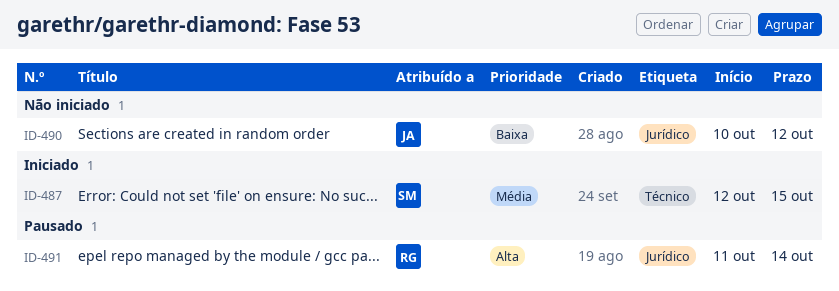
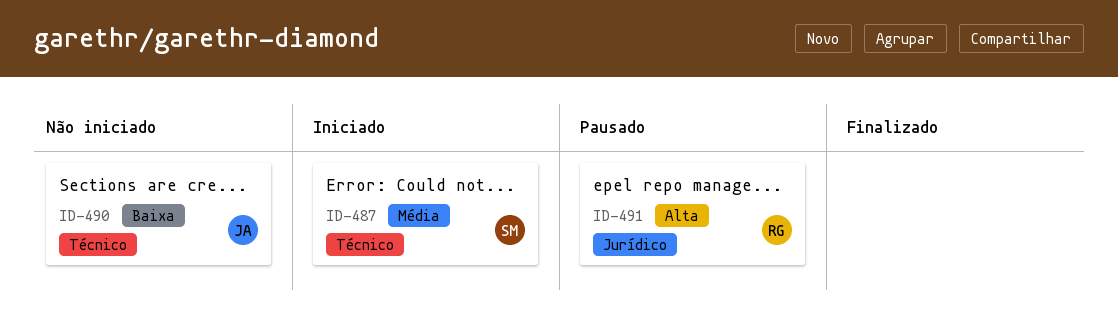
ID-490, label: Jurídico -> Técnico

